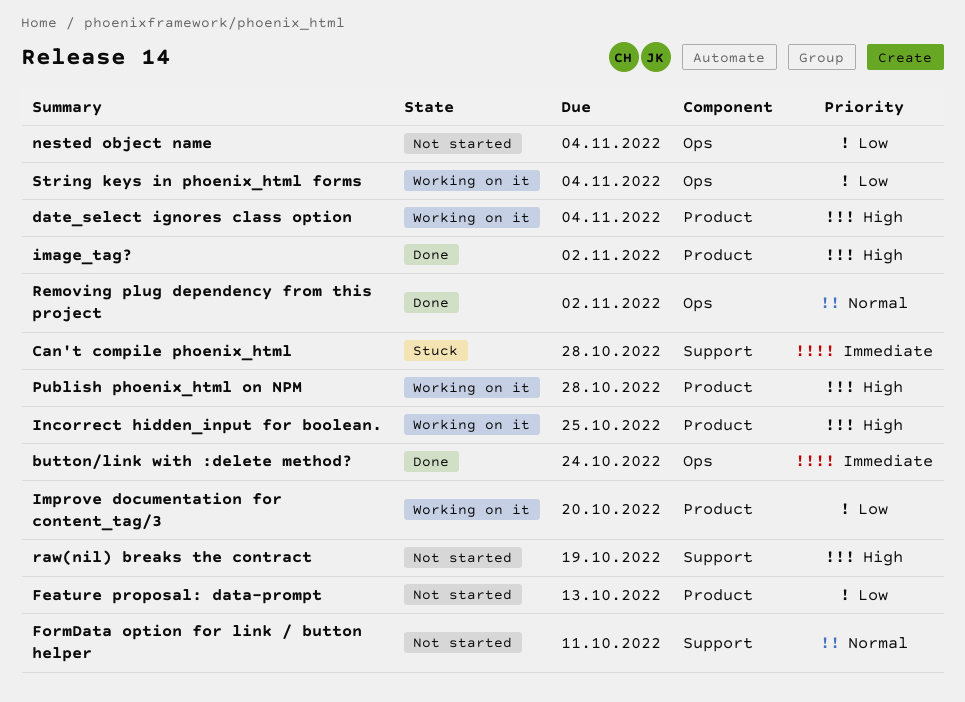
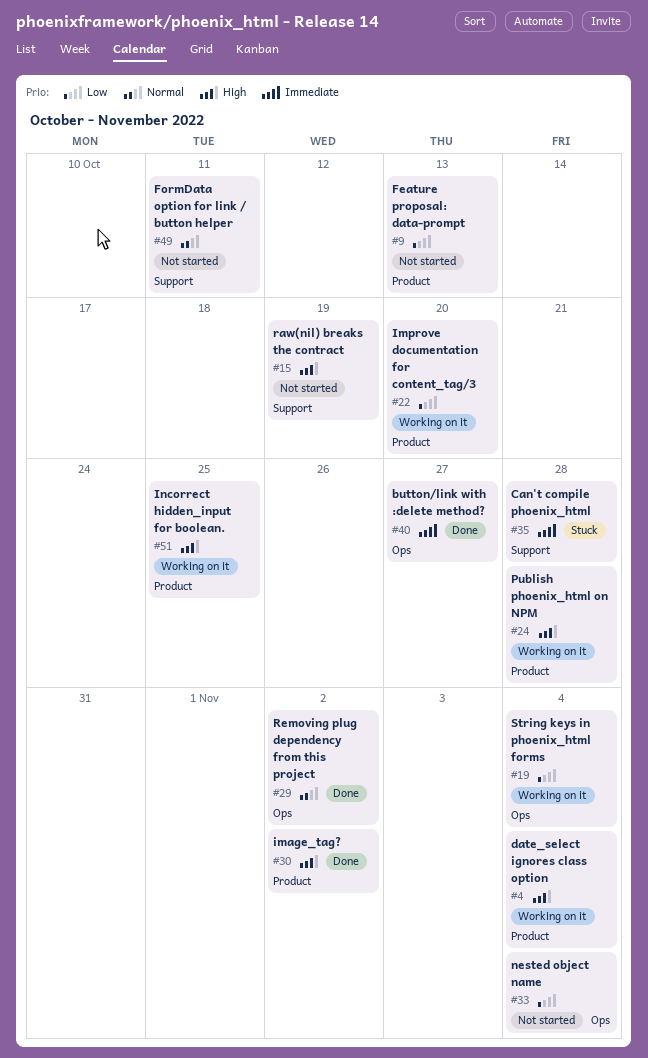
button/link with :delete method?, due: Oct 24 -> Oct 27

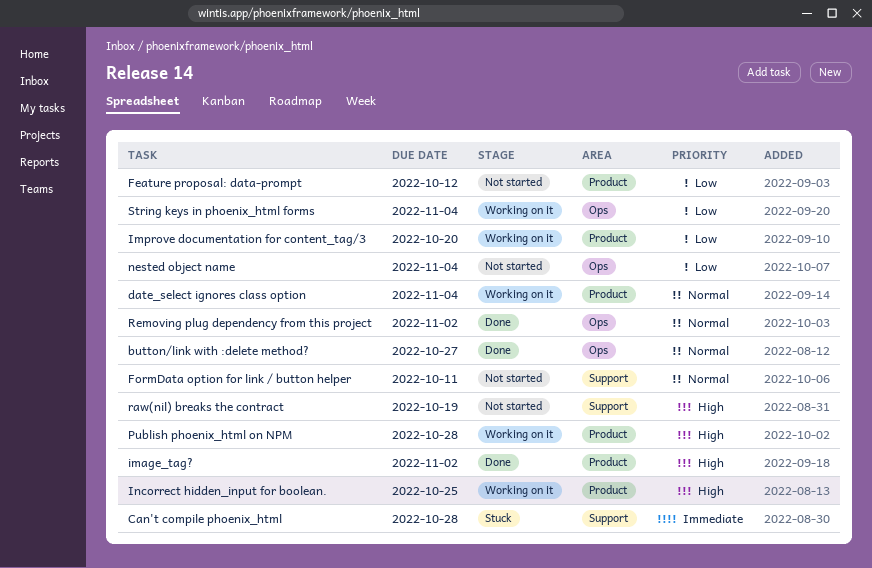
button/link with :delete method?, priority: Immediate -> Normal
date_select ignores class option, priority: High -> Normal
Feature proposal: data-prompt, due: Oct 13 -> Oct 12

